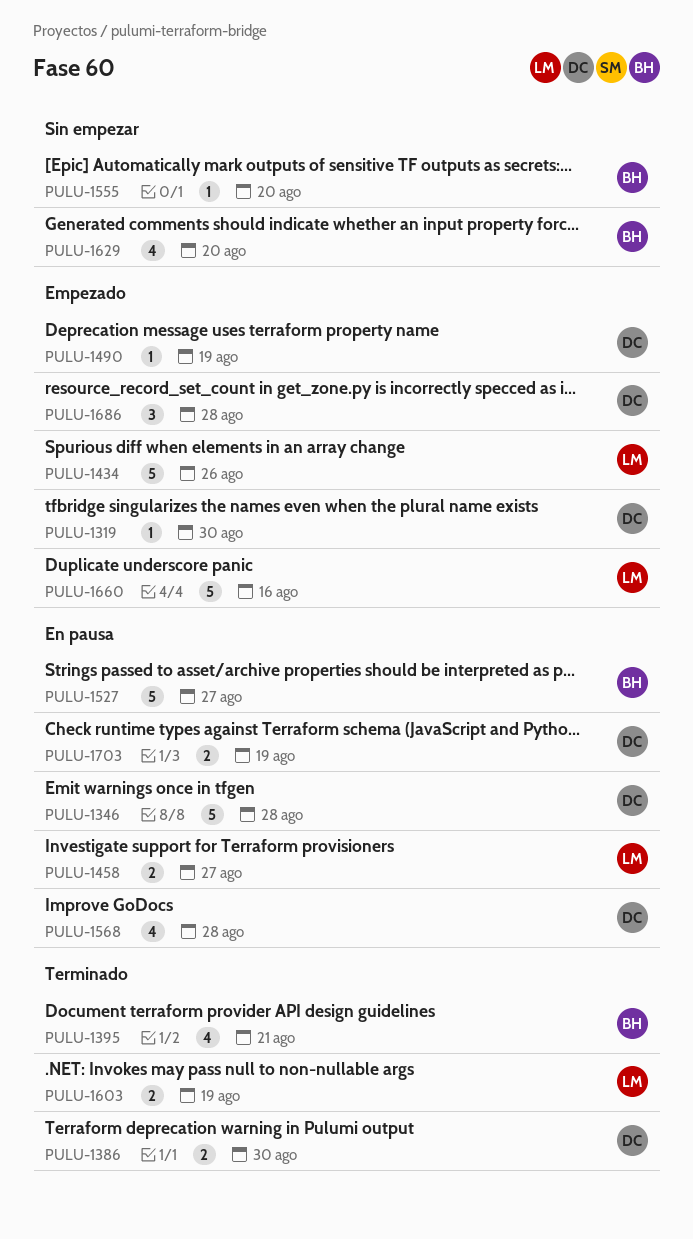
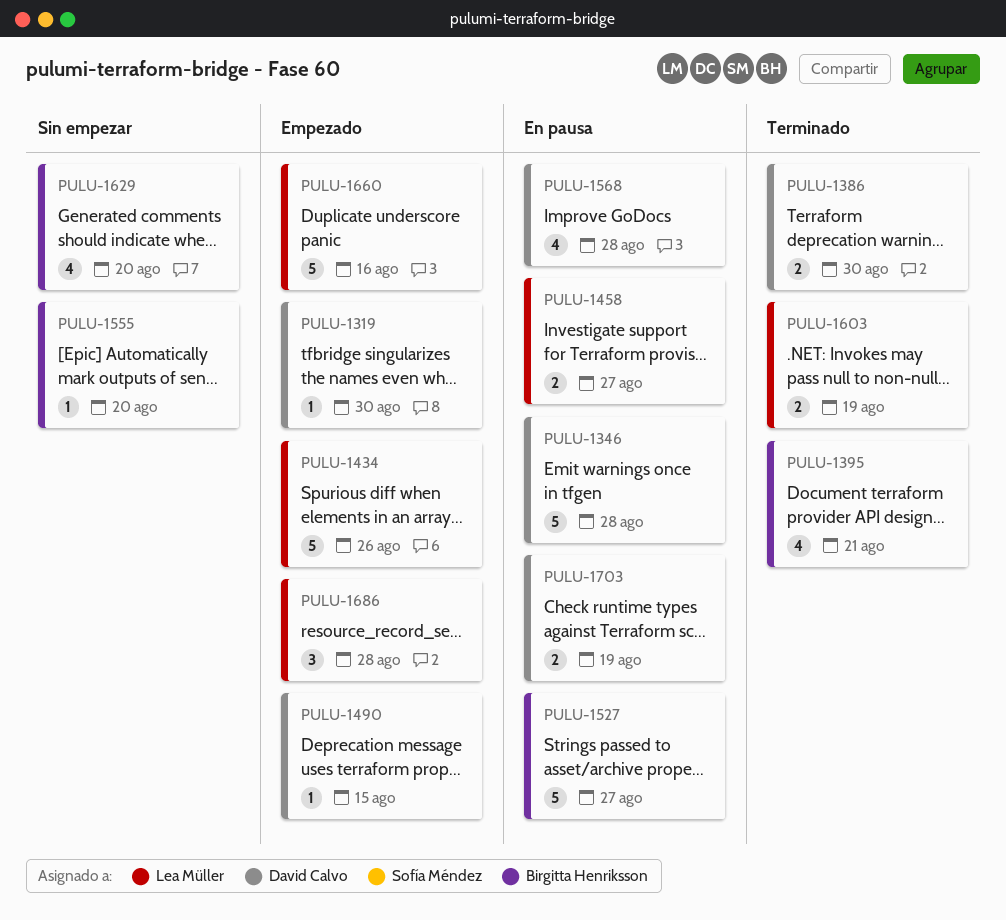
PULU-1490, due: Aug 19 -> Aug 15
PULU-1686, owner: David Calvo -> Lea Müller

